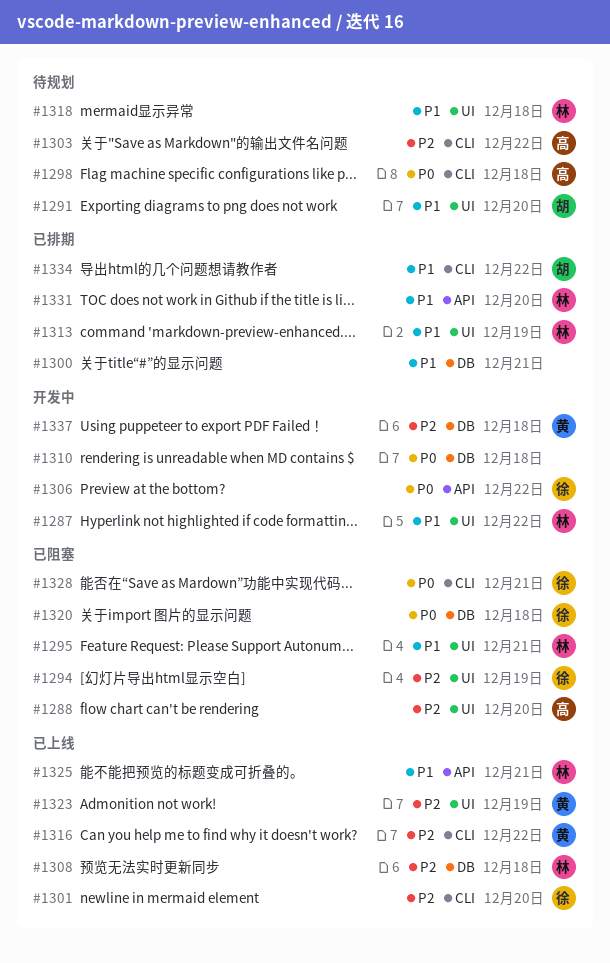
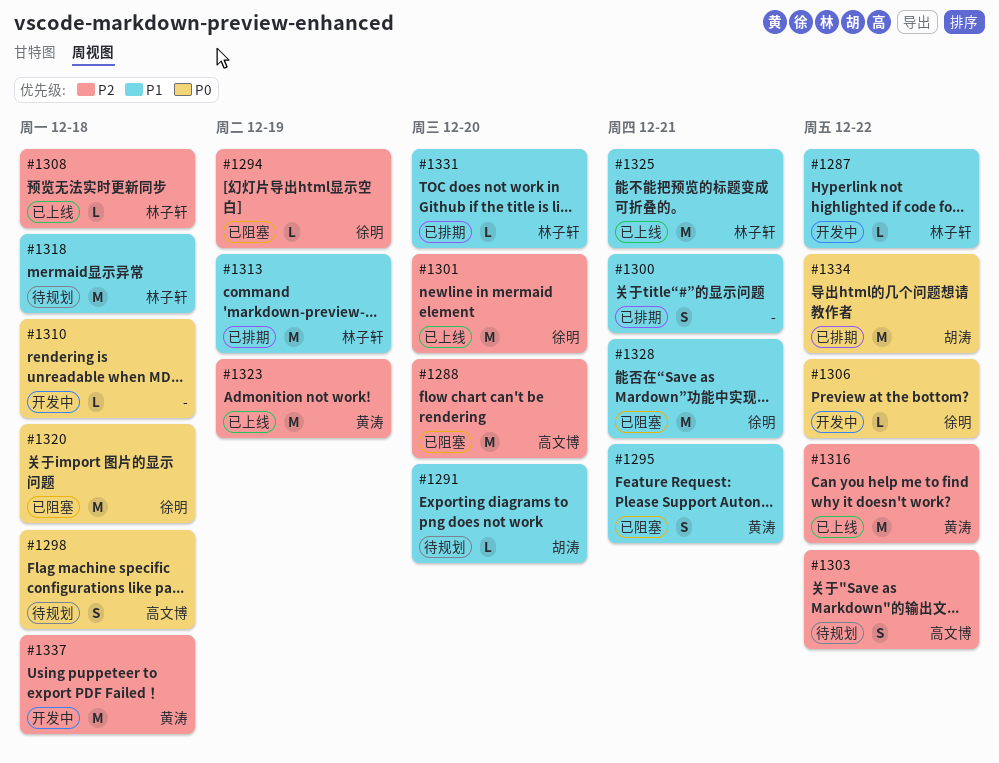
#1295, owner: 林子轩 -> 黄涛
#1328, priority: P0 -> P1
#1334, priority: P1 -> P0

